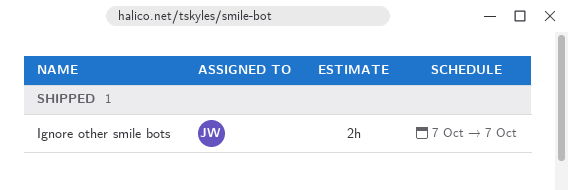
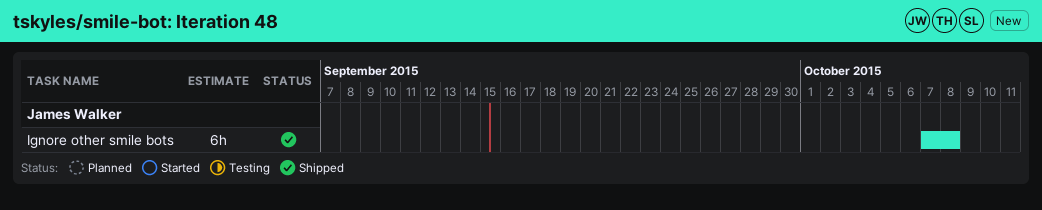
Ignore other smile bots, estimate: 2h -> 6h
Ignore other smile bots, due: Oct 7 -> Oct 8

